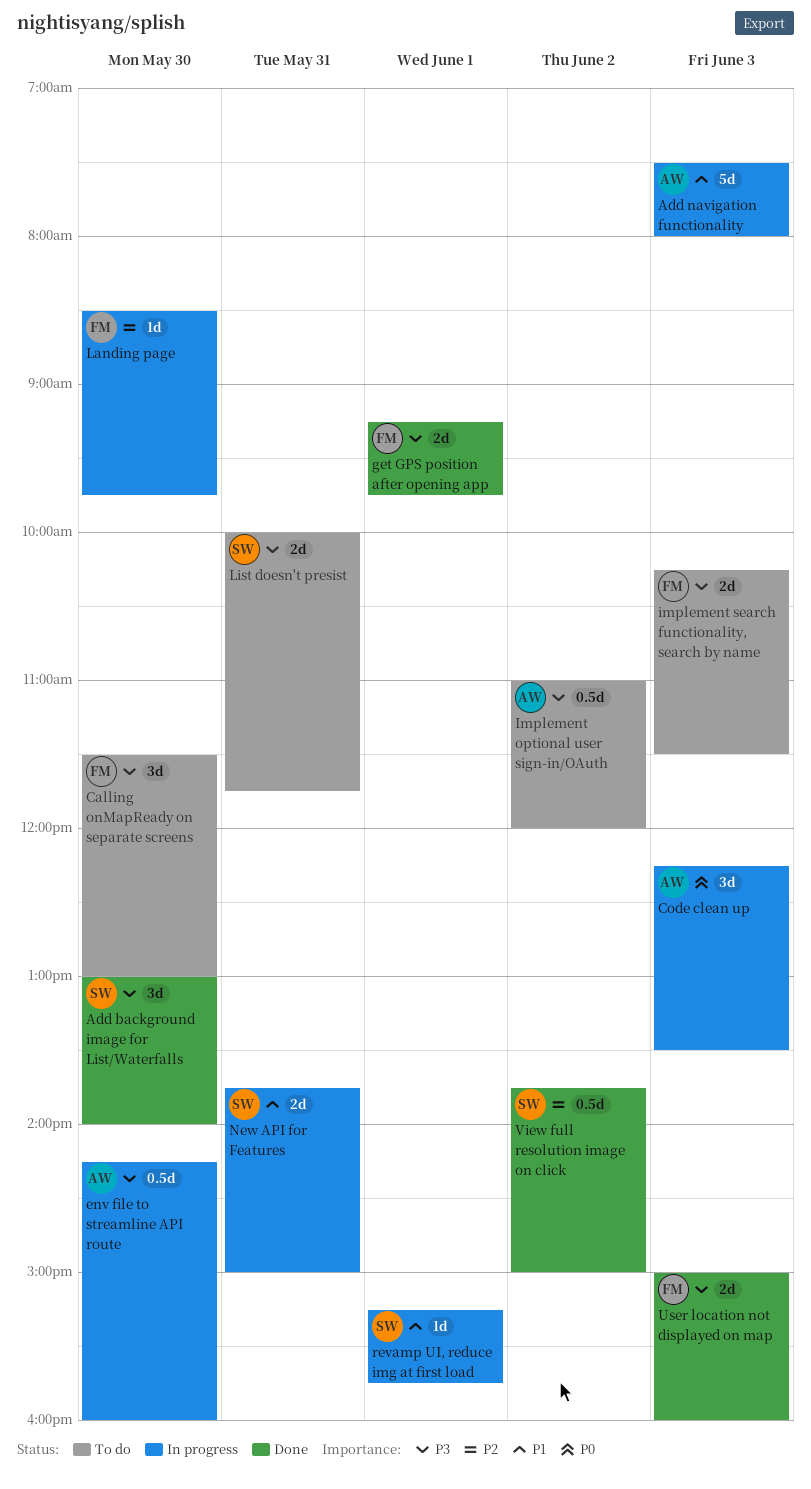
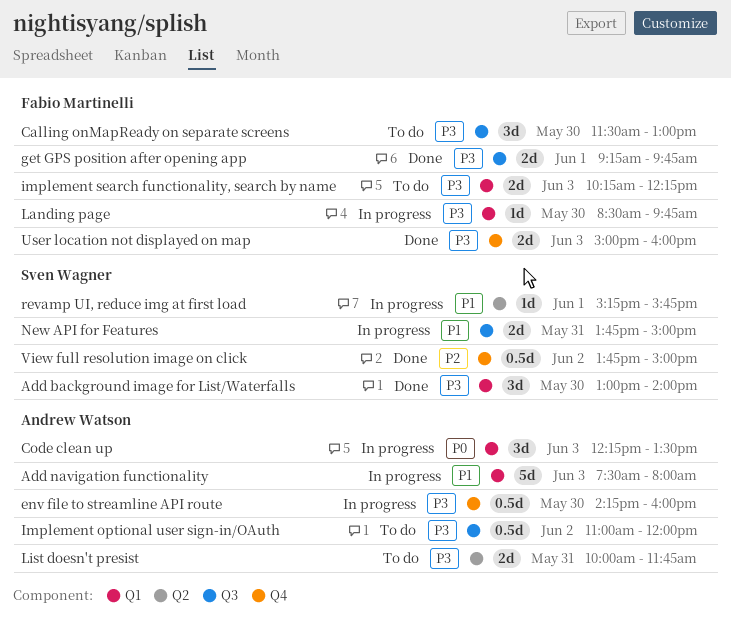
implement search functionality, search by name, ends: 11:30 -> 12:15
Landing page, priority: P2 -> P3
List doesn't presist, owner: Sven Wagner -> Andrew Watson

